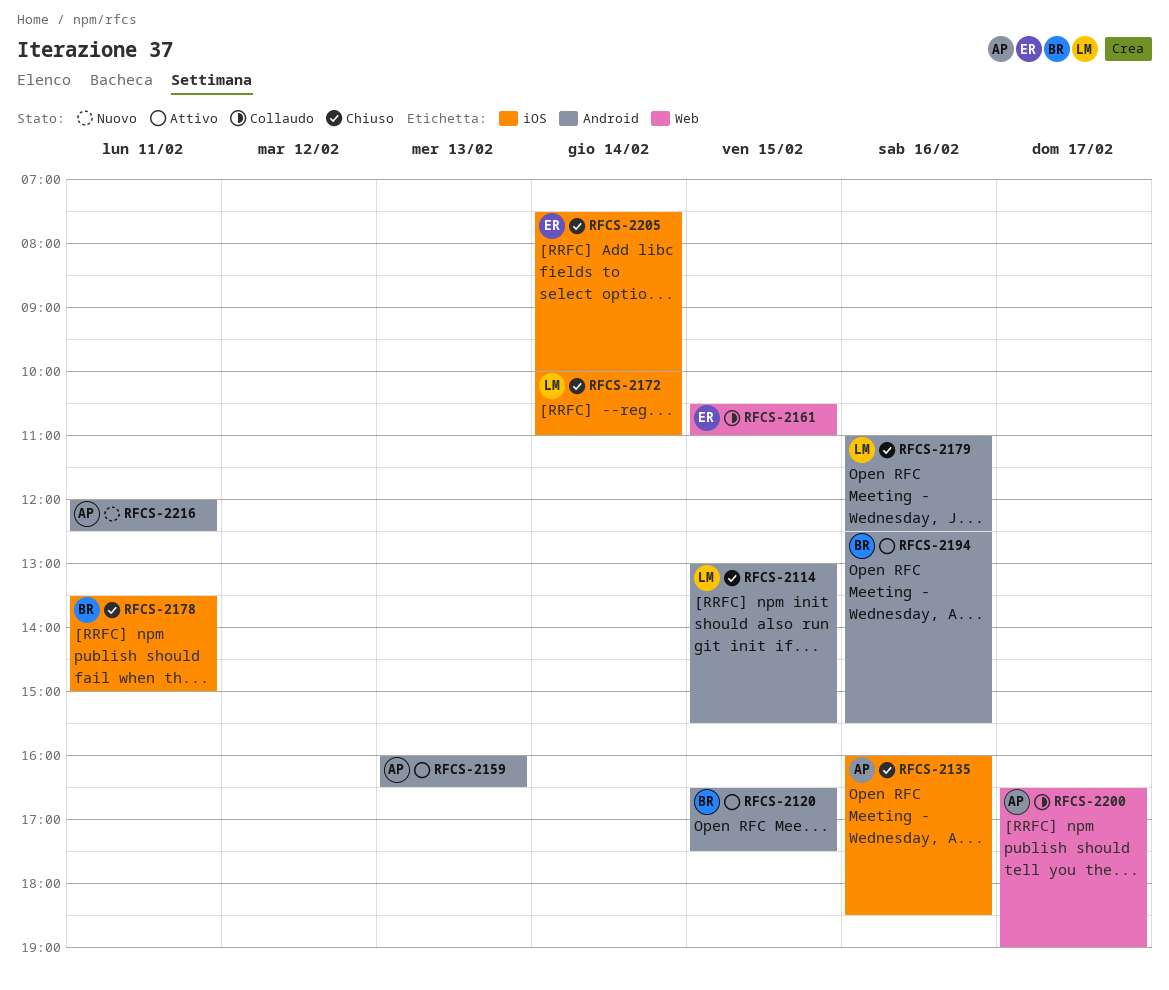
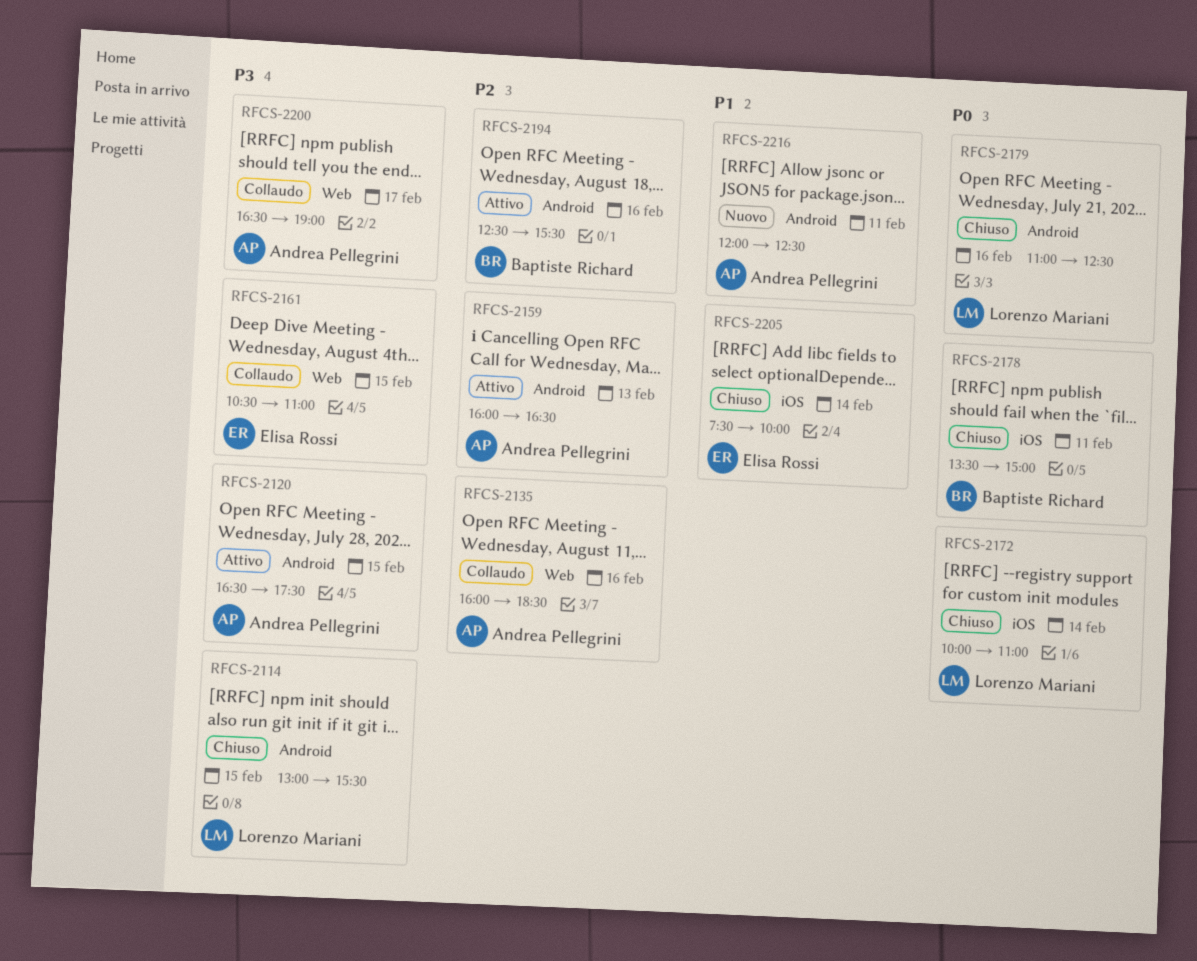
RFCS-2120, owner: Baptiste Richard -> Andrea Pellegrini
RFCS-2135, status: Chiuso -> Collaudo
RFCS-2135, label: iOS -> Web

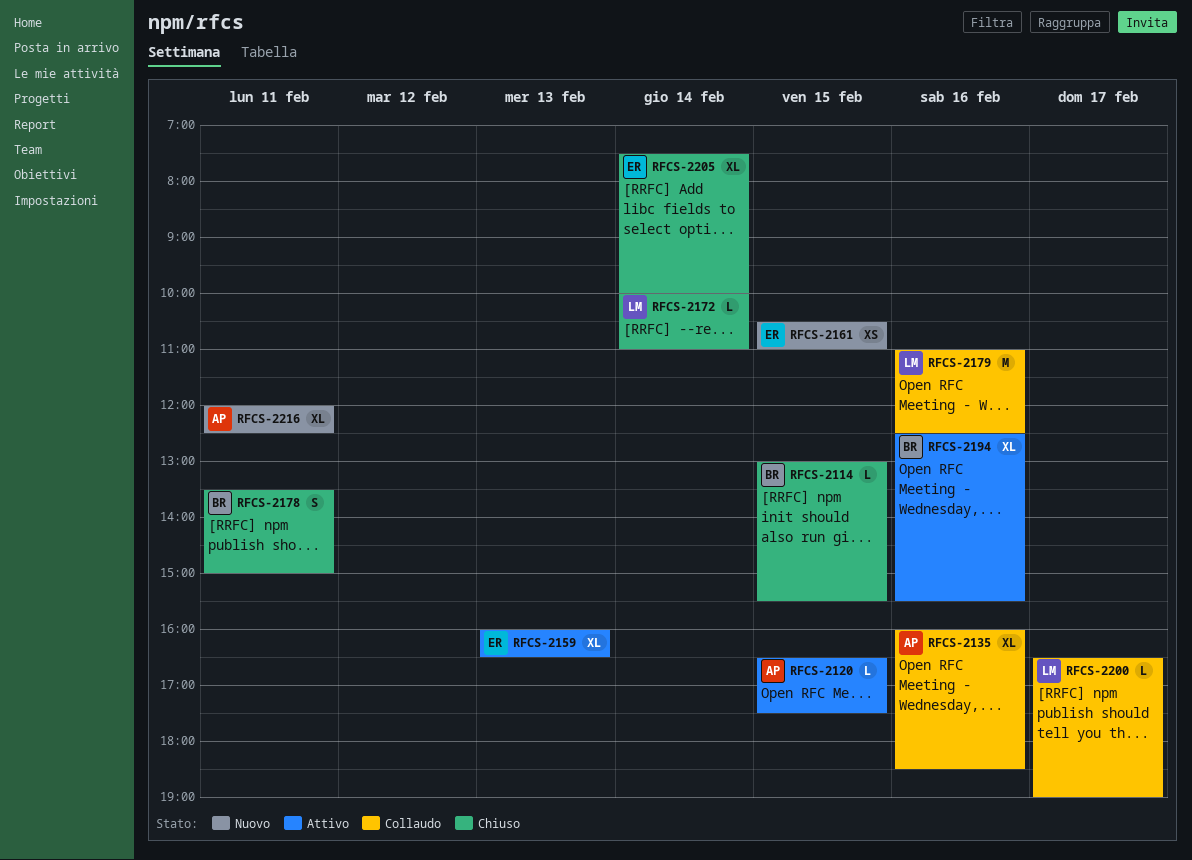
RFCS-2114, owner: Lorenzo Mariani -> Baptiste Richard
RFCS-2159, owner: Andrea Pellegrini -> Elisa Rossi
RFCS-2161, status: Collaudo -> Nuovo
RFCS-2179, status: Chiuso -> Collaudo
RFCS-2200, owner: Andrea Pellegrini -> Lorenzo Mariani

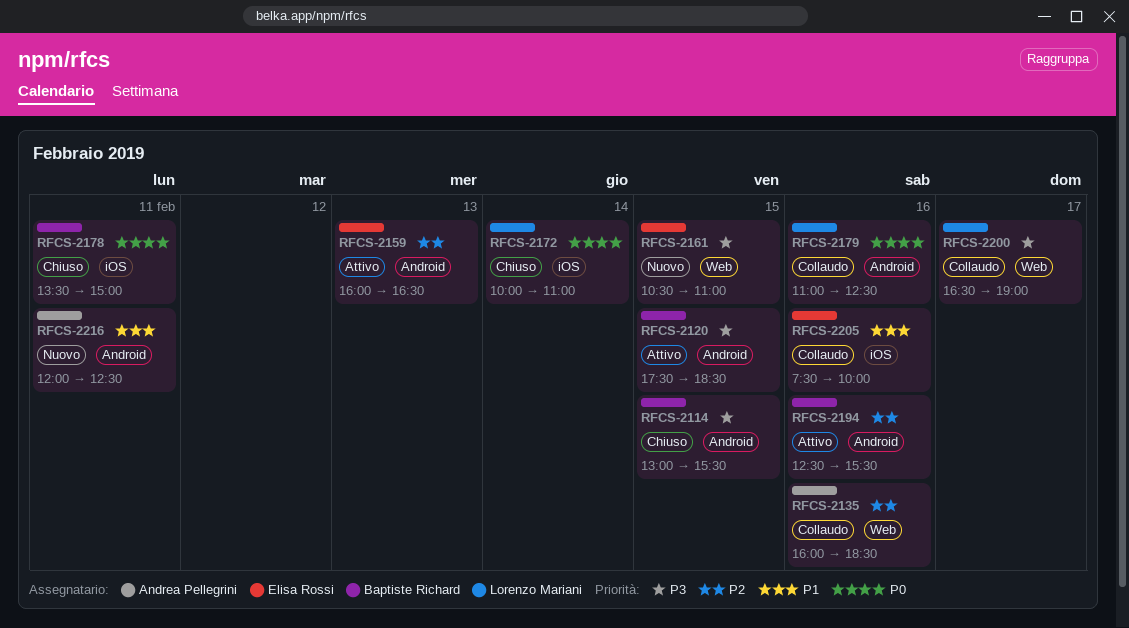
RFCS-2120, owner: Andrea Pellegrini -> Baptiste Richard
RFCS-2120, begins: 16:30 -> 17:30
RFCS-2120, ends: 17:30 -> 18:30
RFCS-2205, status: Chiuso -> Collaudo
RFCS-2205, day: Feb 14 -> Feb 16

